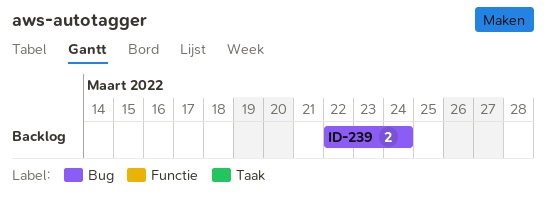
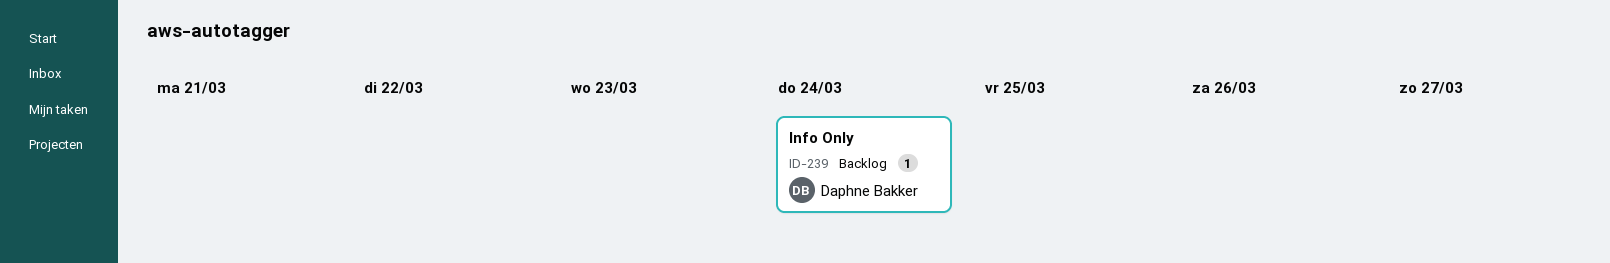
ID-239, estimate: 2 -> 1

